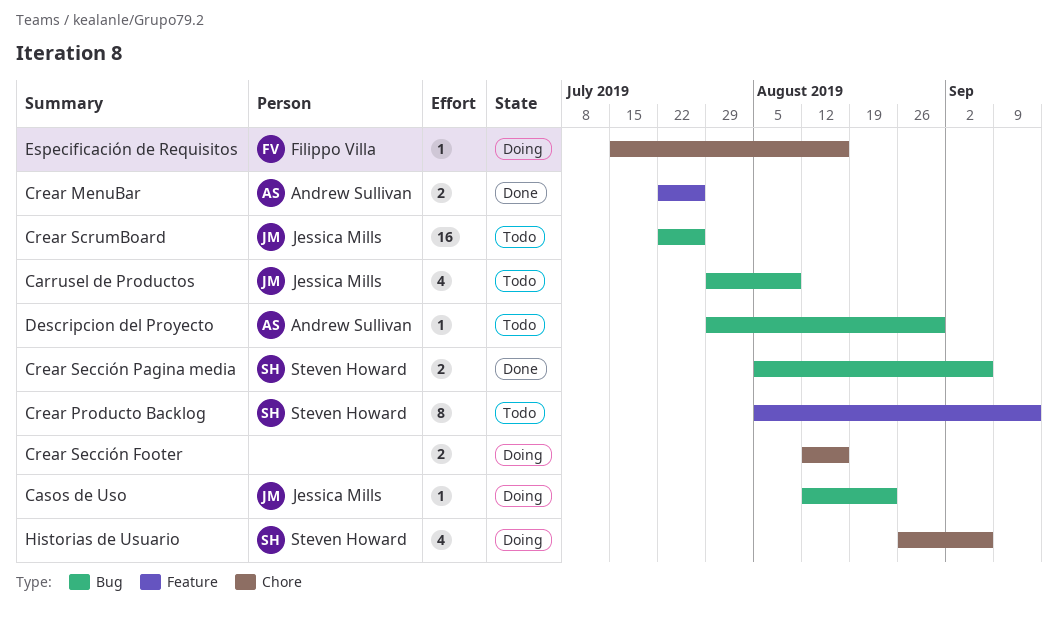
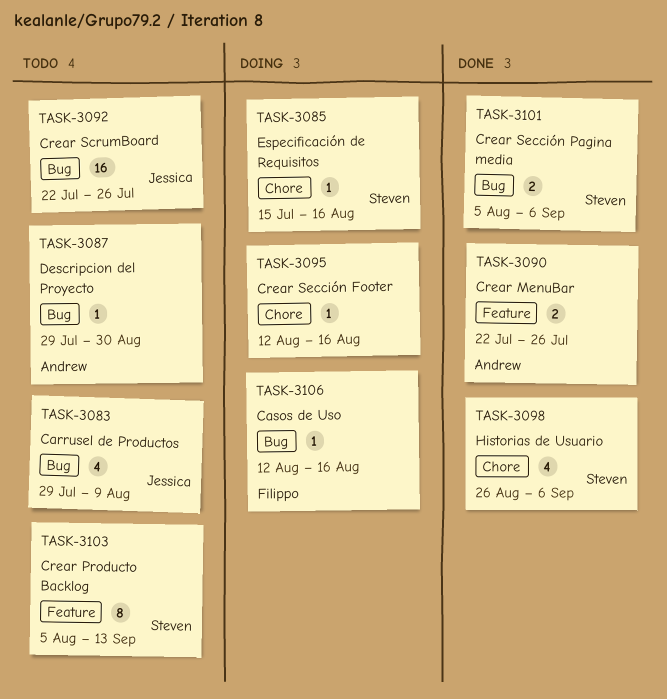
Casos de Uso, owner: Jessica Mills -> Filippo Villa
Casos de Uso, due: Aug 23 -> Aug 16
Crear Sección Footer, estimate: 2 -> 1
Especificación de Requisitos, owner: Filippo Villa -> Steven Howard
Historias de Usuario, status: Doing -> Done

